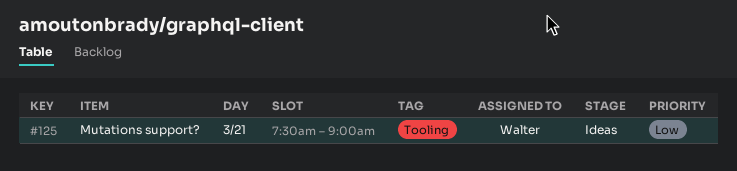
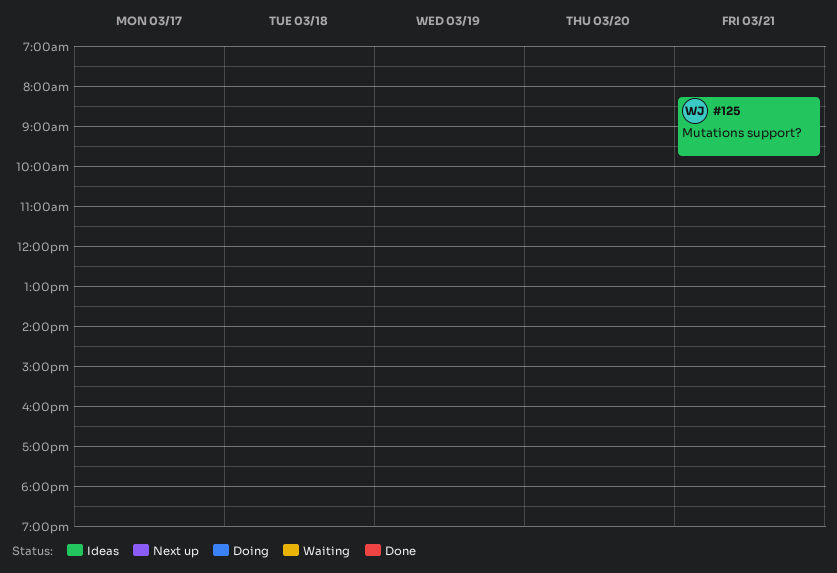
#125, begins: 07:30 -> 08:15
#125, ends: 09:00 -> 09:45

